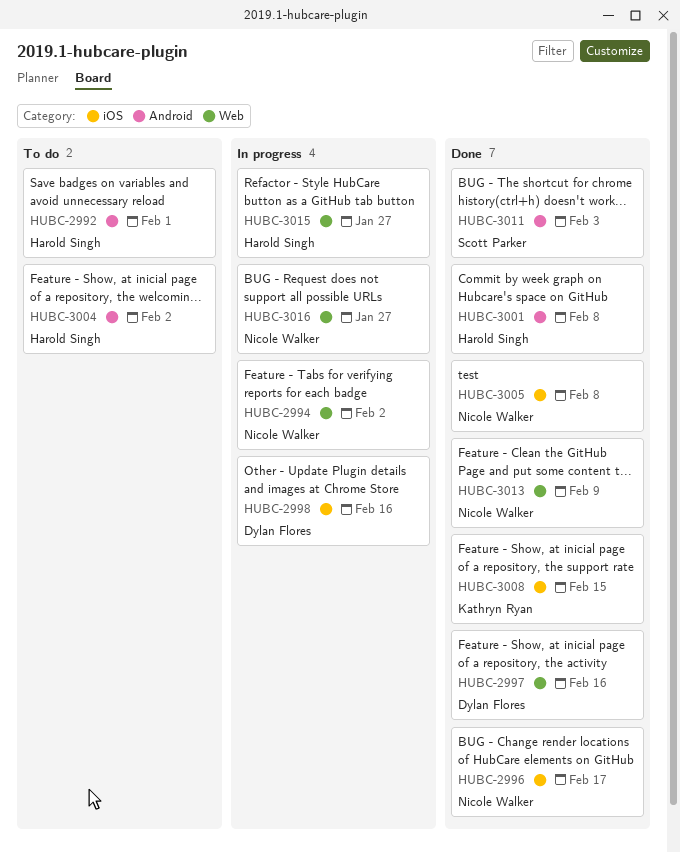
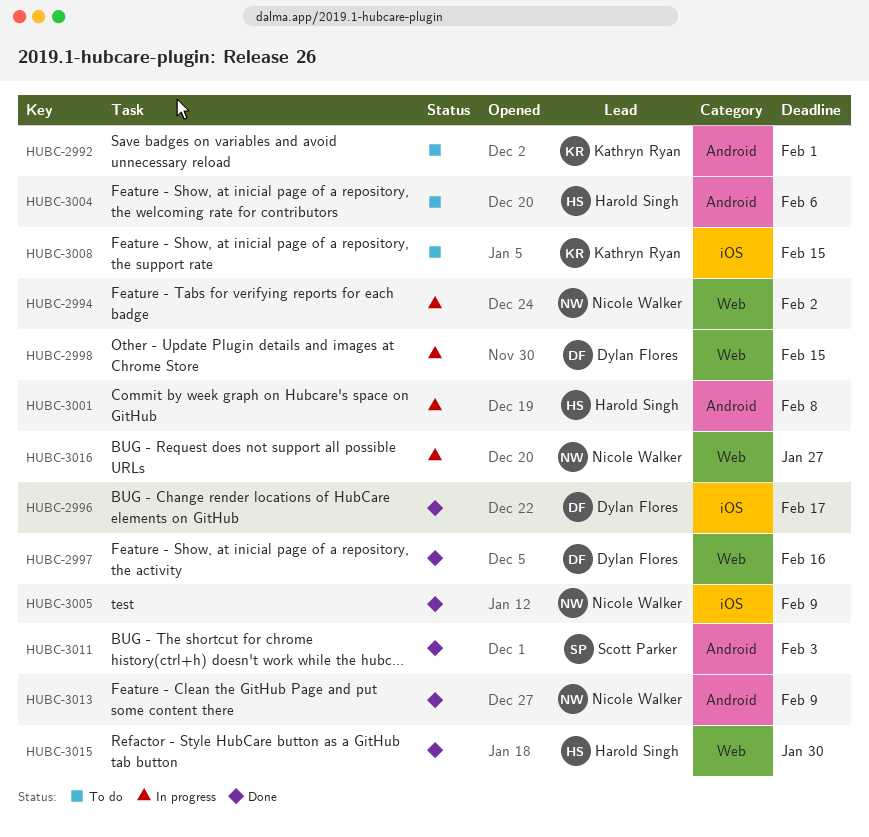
HUBC-2992, owner: Harold Singh -> Kathryn Ryan
HUBC-2996, owner: Nicole Walker -> Dylan Flores
HUBC-2998, label: iOS -> Web
HUBC-2998, due: Feb 16 -> Feb 15
HUBC-3001, status: Done -> In progress
HUBC-3004, due: Feb 2 -> Feb 6
HUBC-3005, due: Feb 8 -> Feb 9
HUBC-3008, status: Done -> To do
HUBC-3013, label: Web -> Android
HUBC-3015, status: In progress -> Done
HUBC-3015, due: Jan 27 -> Jan 30

